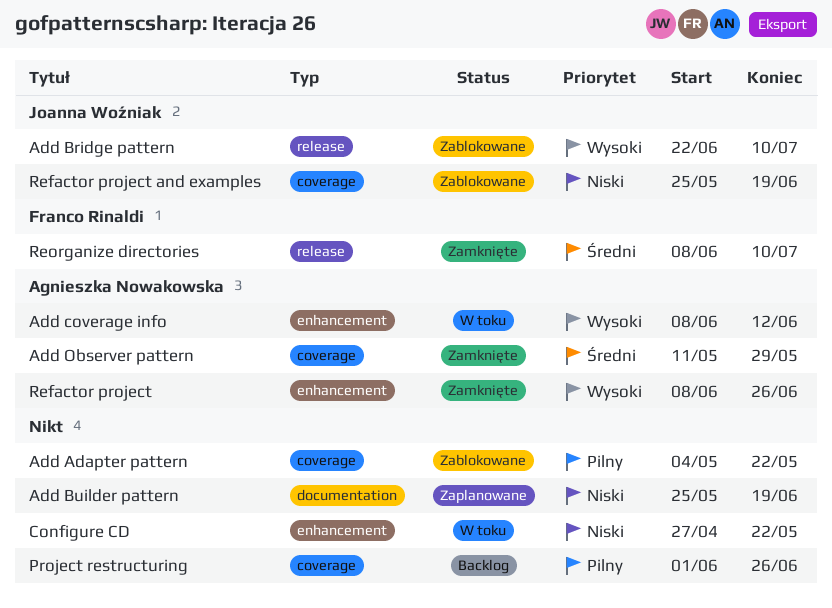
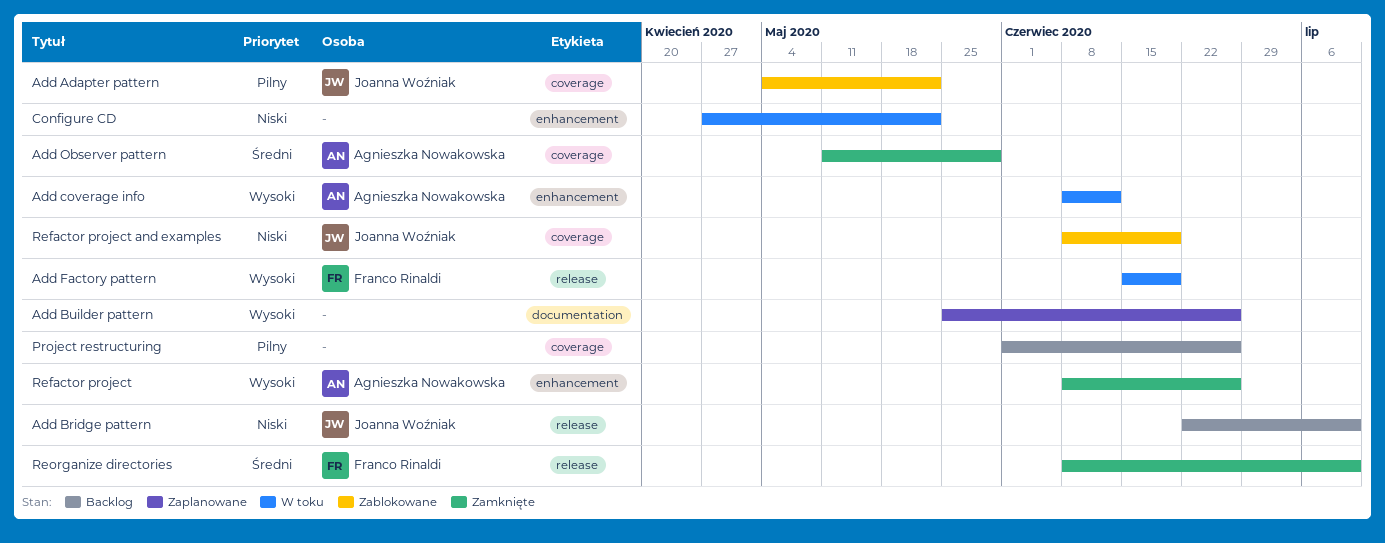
Add Adapter pattern, owner: none -> Joanna Woźniak
Add Bridge pattern, status: Zablokowane -> Backlog
Add Bridge pattern, priority: Wysoki -> Niski
Add Builder pattern, priority: Niski -> Wysoki
Add Builder pattern, due: Jun 19 -> Jun 26
Add Factory pattern: none -> present
Refactor project and examples, start: May 25 -> Jun 8

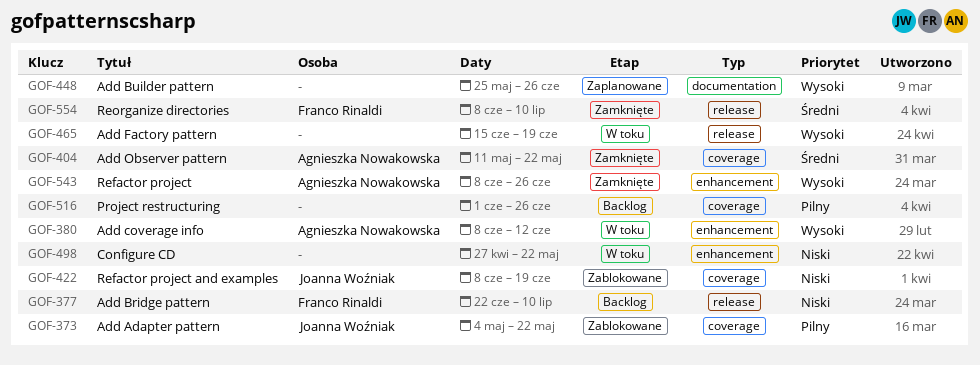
Add Bridge pattern, owner: Joanna Woźniak -> Franco Rinaldi
Add Factory pattern, owner: Franco Rinaldi -> none
Add Observer pattern, due: May 29 -> May 22

